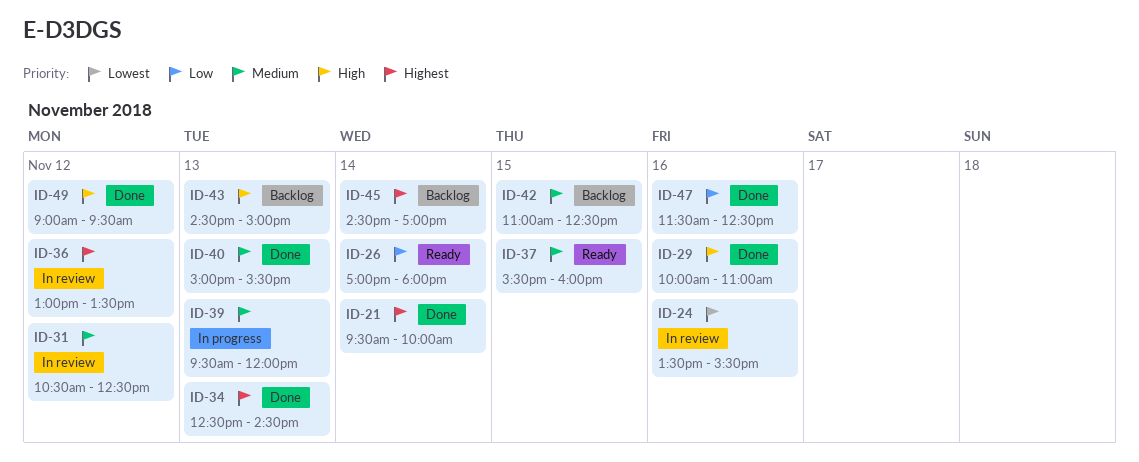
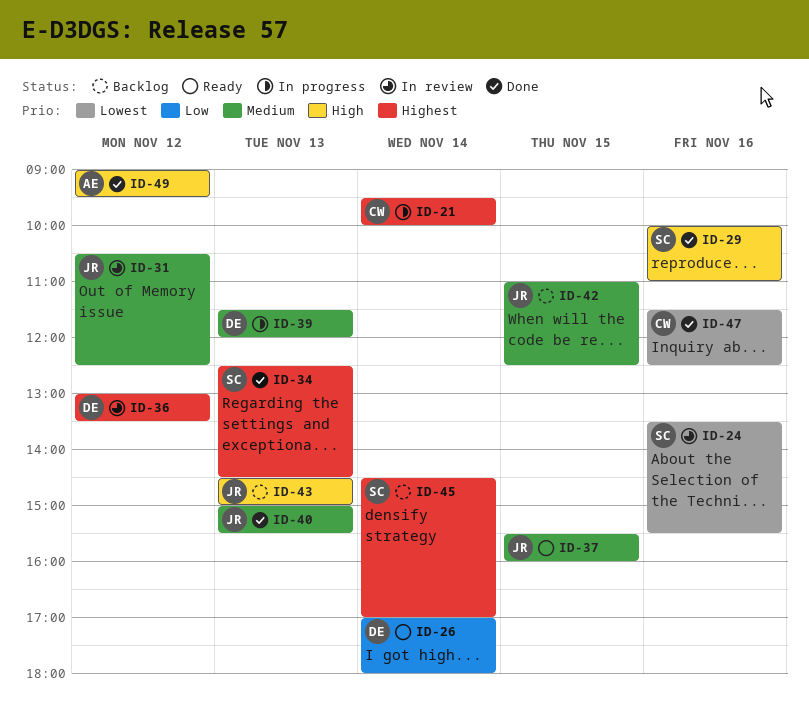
ID-21, status: Done -> In progress
ID-39, begins: 09:30 -> 11:30
ID-47, priority: Low -> Lowest

